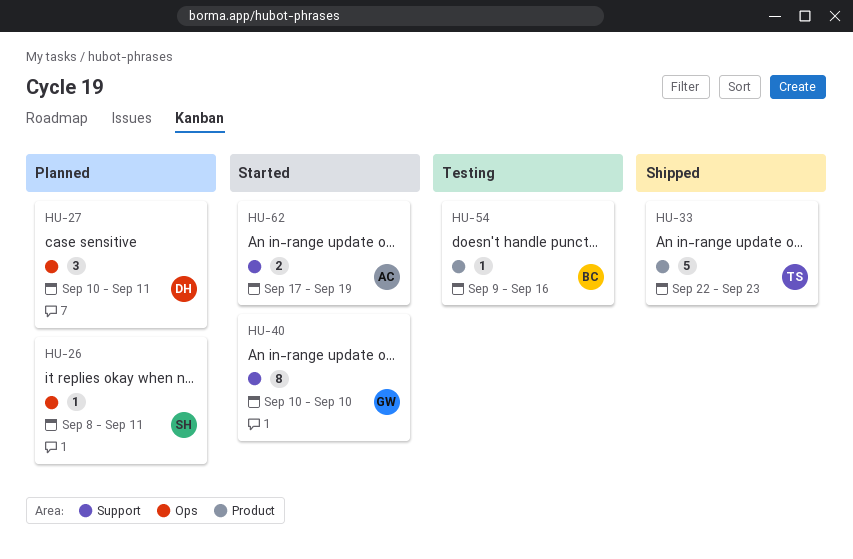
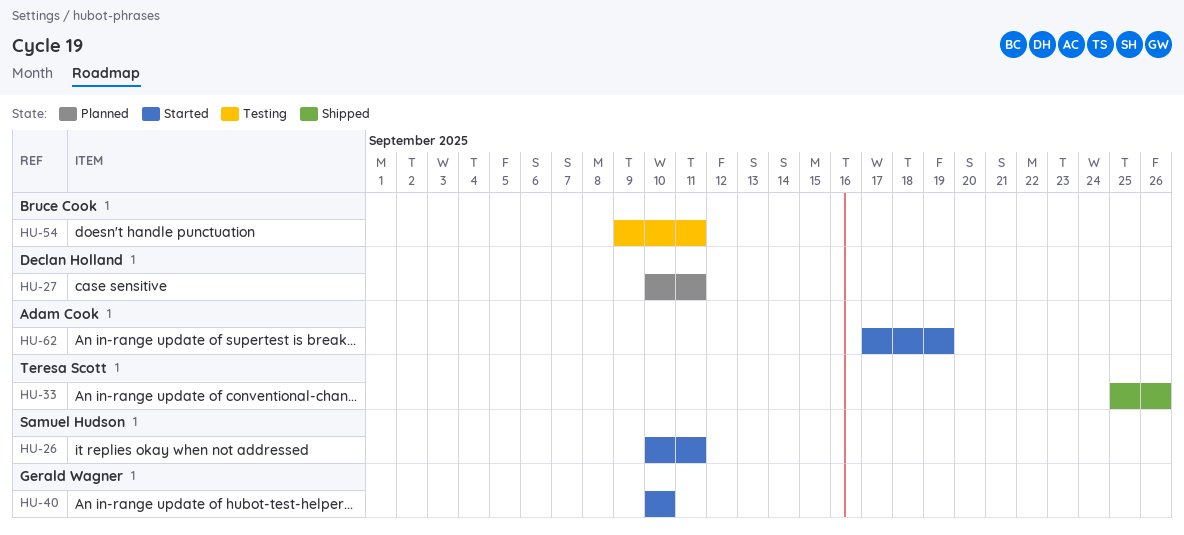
HU-26, status: Planned -> Started
HU-26, start: Sep 8 -> Sep 10
HU-33, start: Sep 22 -> Sep 25
HU-33, due: Sep 23 -> Sep 26
HU-54, due: Sep 16 -> Sep 11

